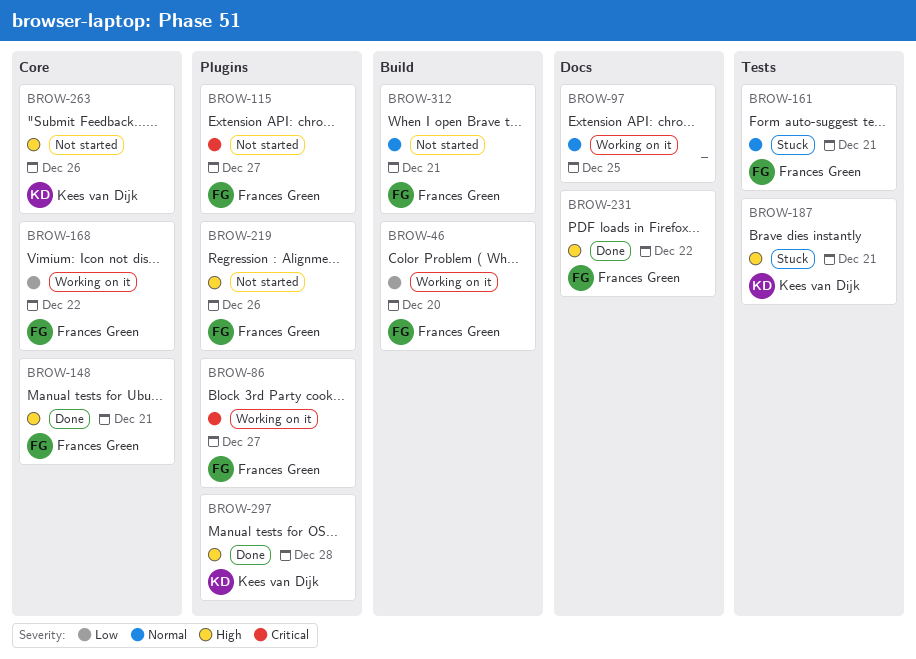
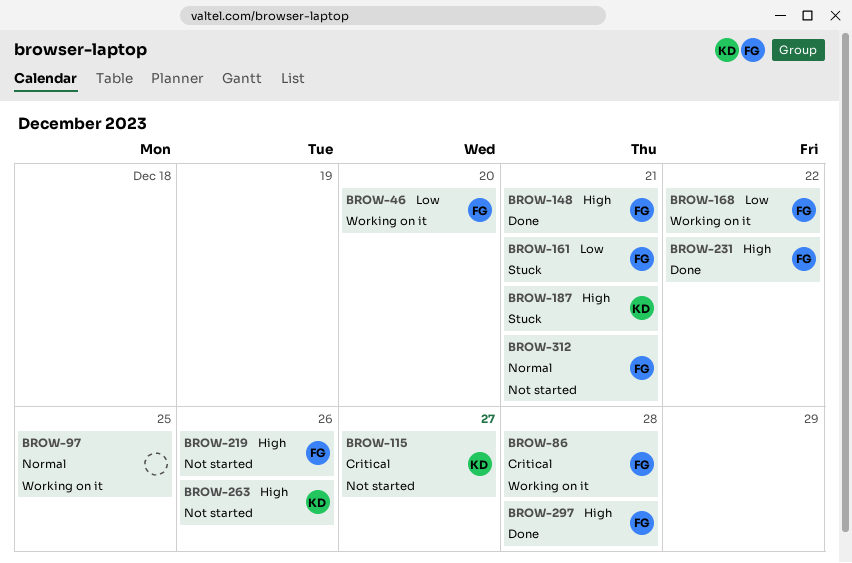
BROW-86, due: Dec 27 -> Dec 28
BROW-115, owner: Frances Green -> Kees van Dijk
BROW-161, priority: Normal -> Low
BROW-297, owner: Kees van Dijk -> Frances Green

